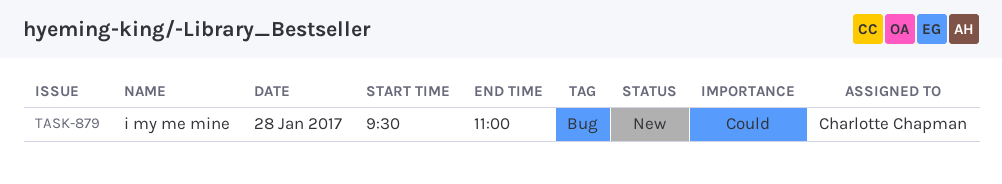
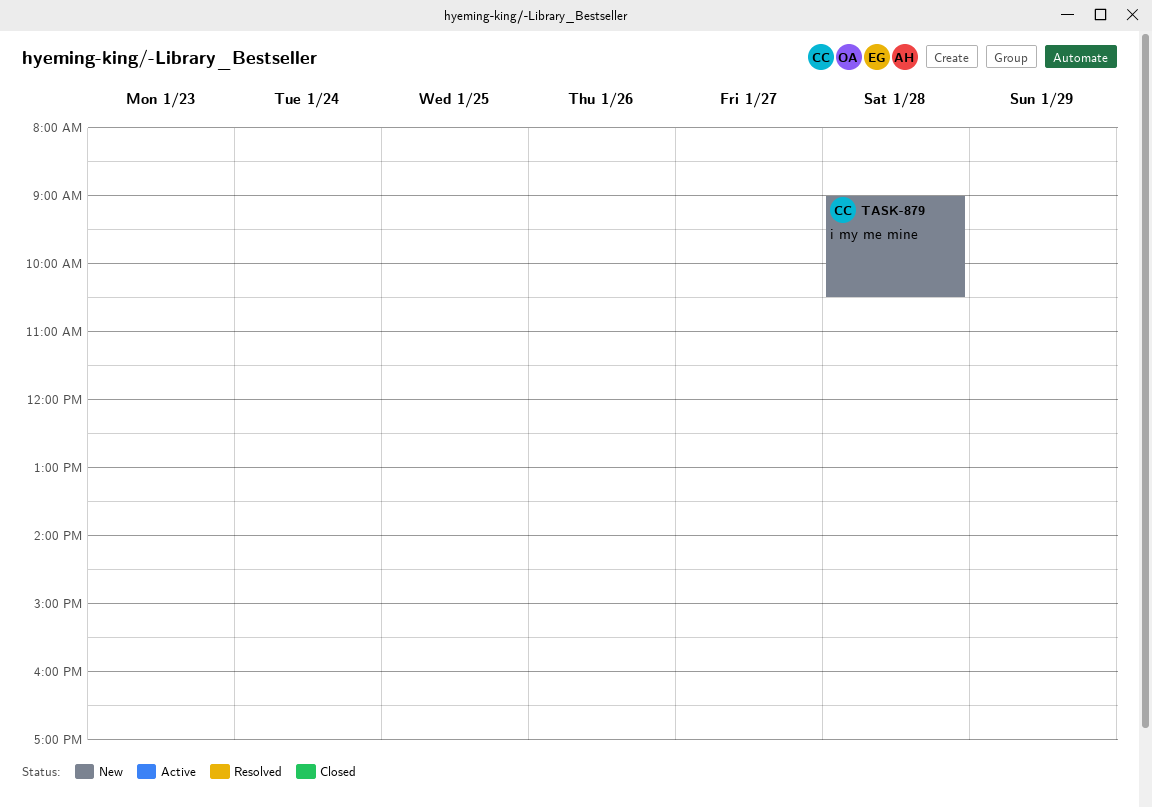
TASK-879, begins: 09:30 -> 09:00
TASK-879, ends: 11:00 -> 10:30

